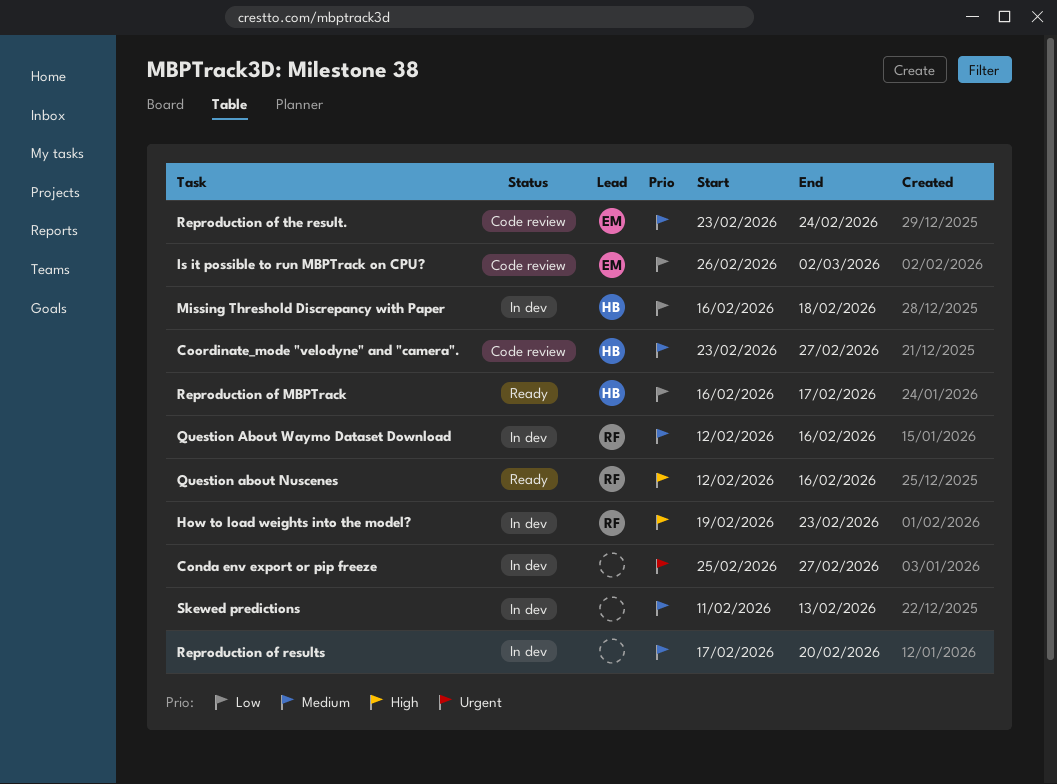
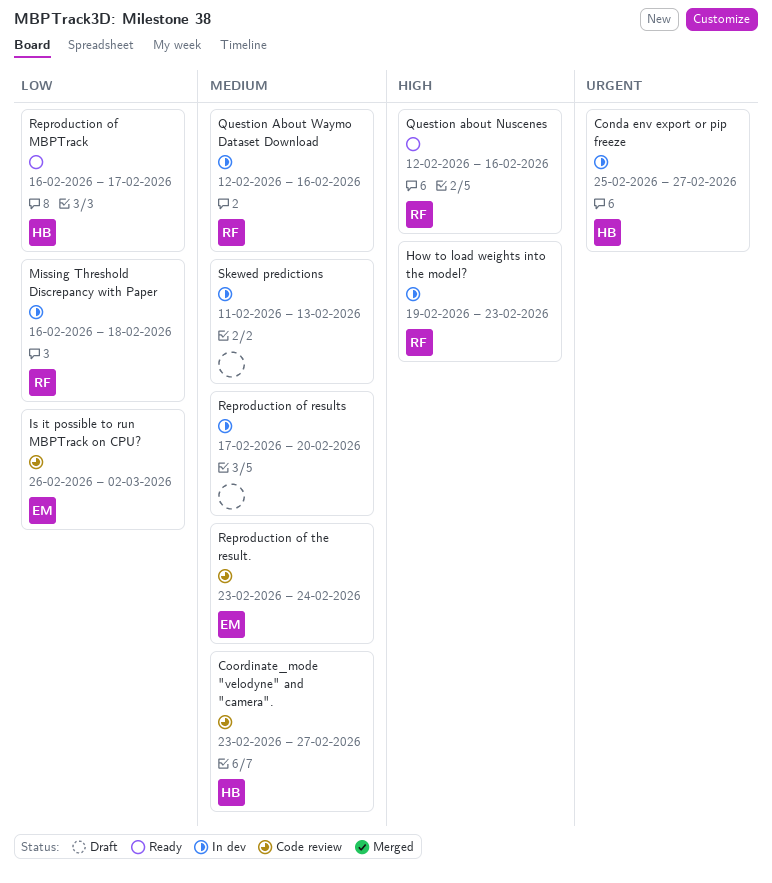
Conda env export or pip freeze, owner: none -> HB
Missing Threshold Discrepancy with Paper, owner: HB -> RF

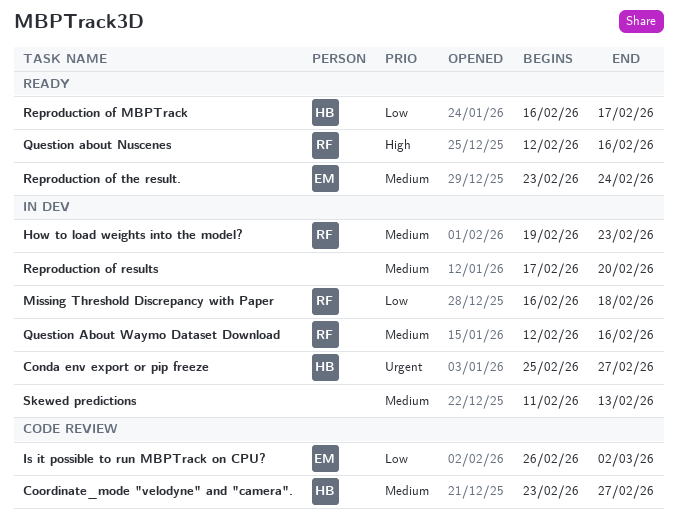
How to load weights into the model?, priority: High -> Medium
Reproduction of the result., status: Code review -> Ready

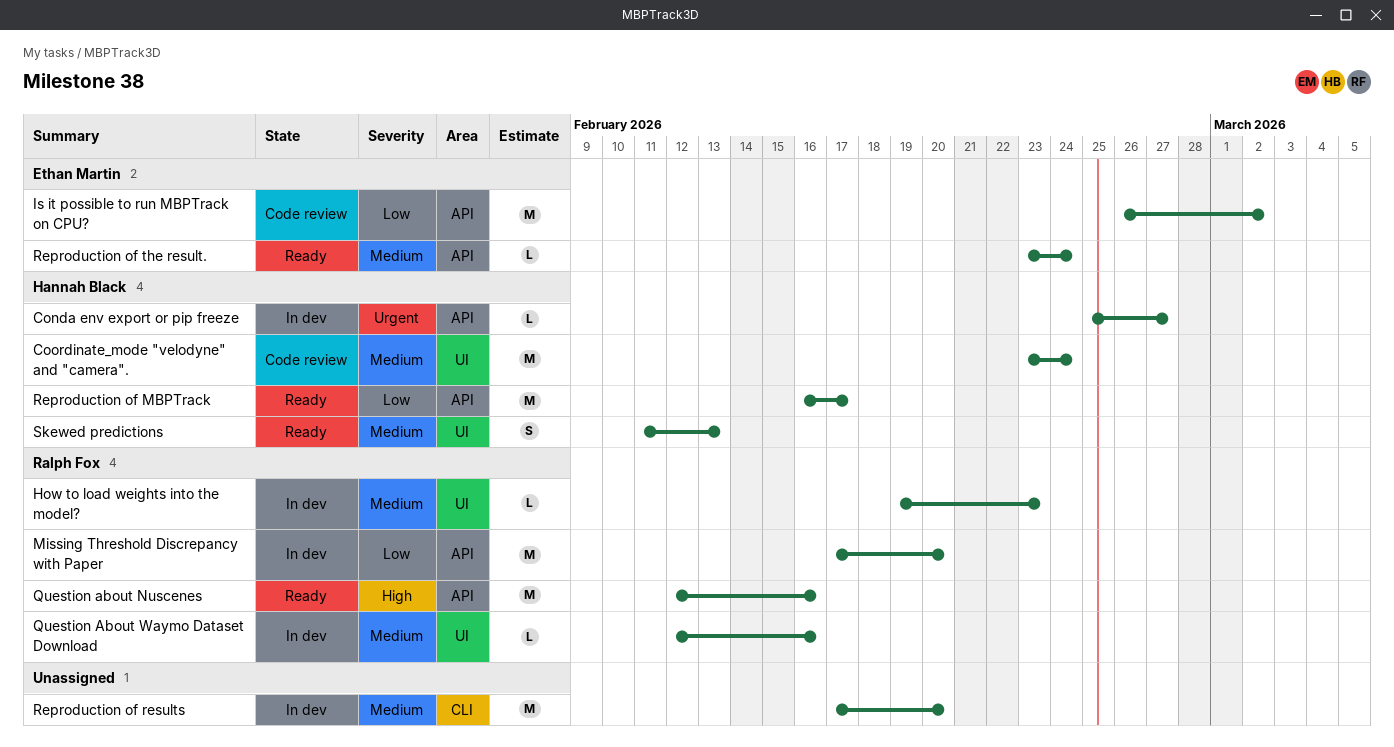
Coordinate_mode "velodyne" and "camera"., due: Feb 27 -> Feb 24
Missing Threshold Discrepancy with Paper, start: Feb 16 -> Feb 17
Missing Threshold Discrepancy with Paper, due: Feb 18 -> Feb 20
Skewed predictions, status: In dev -> Ready
Skewed predictions, owner: none -> Hannah Black

